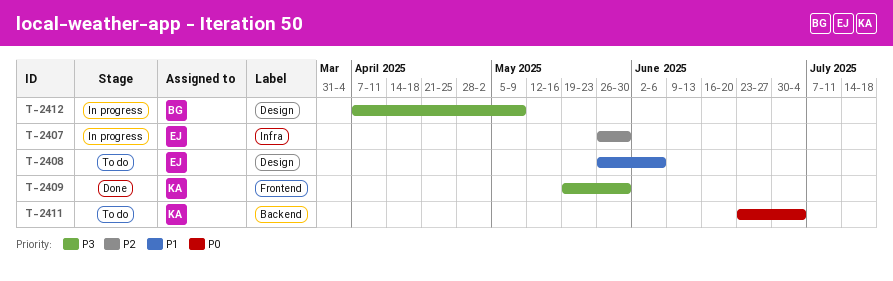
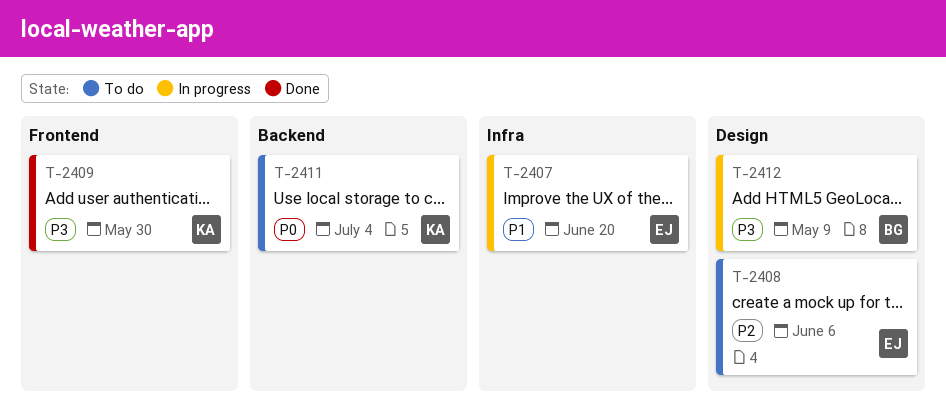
T-2407, priority: P2 -> P1
T-2407, due: May 30 -> Jun 20
T-2408, priority: P1 -> P2

